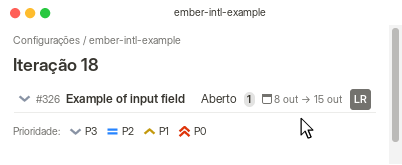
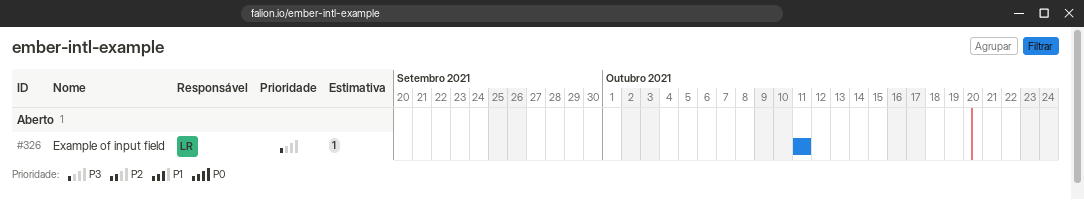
#326, start: Oct 8 -> Oct 11
#326, due: Oct 15 -> Oct 11

